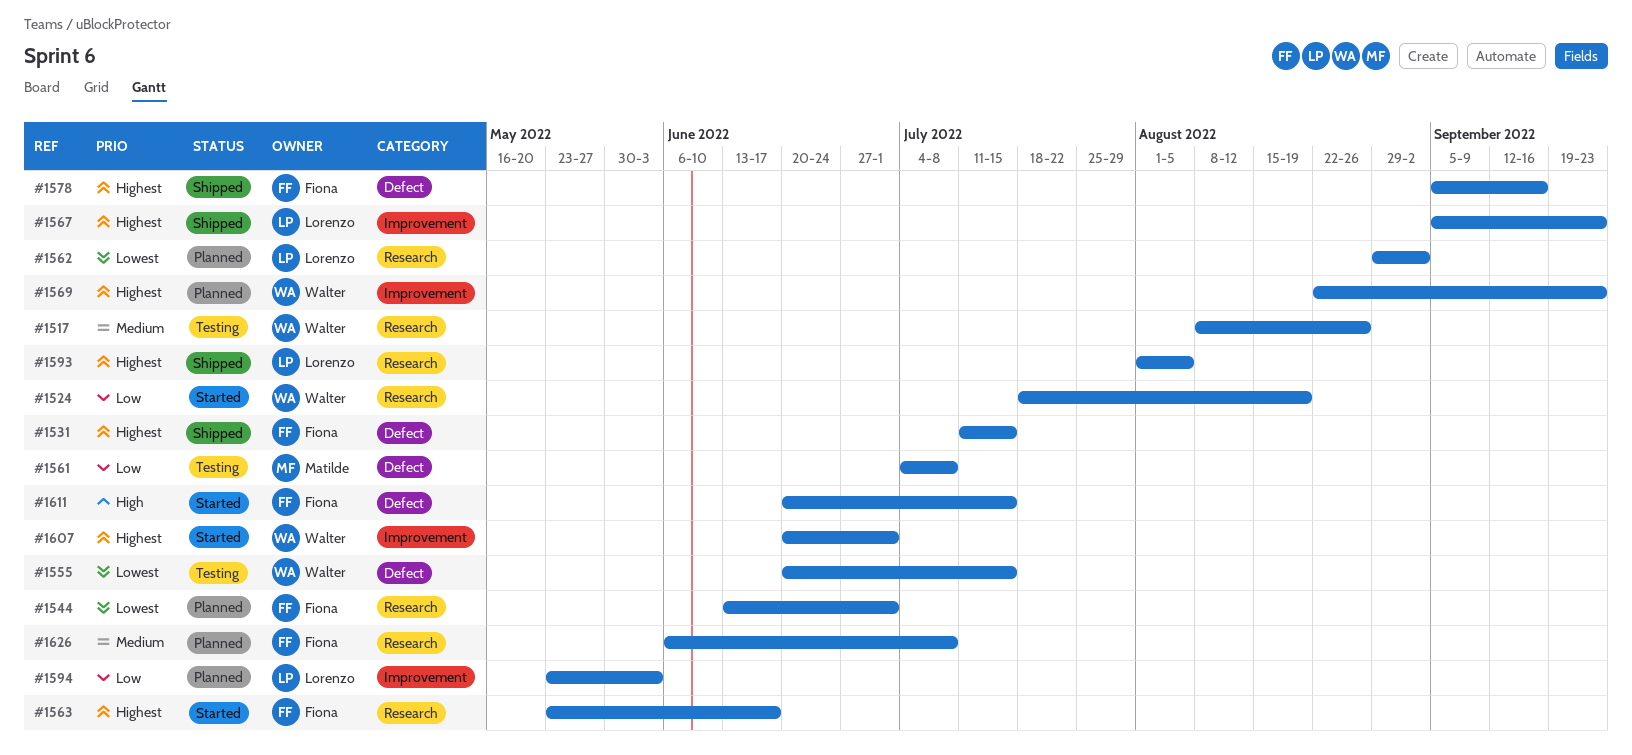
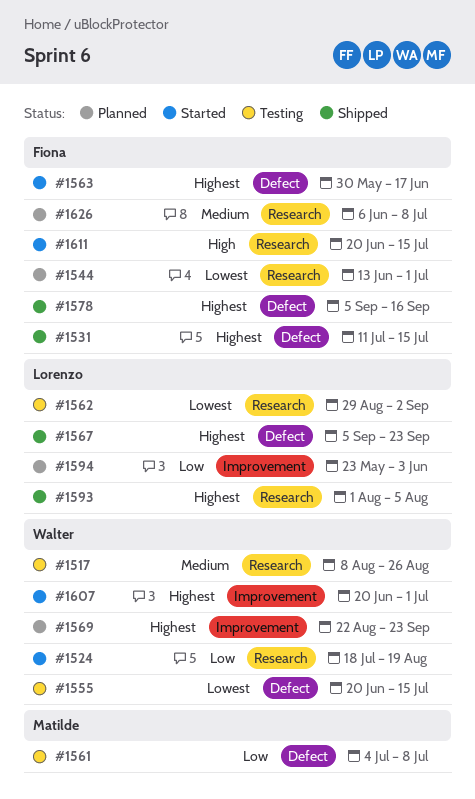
#1562, status: Planned -> Testing
#1563, label: Research -> Defect
#1563, start: May 23 -> May 30
#1567, label: Improvement -> Defect
#1611, label: Defect -> Research

